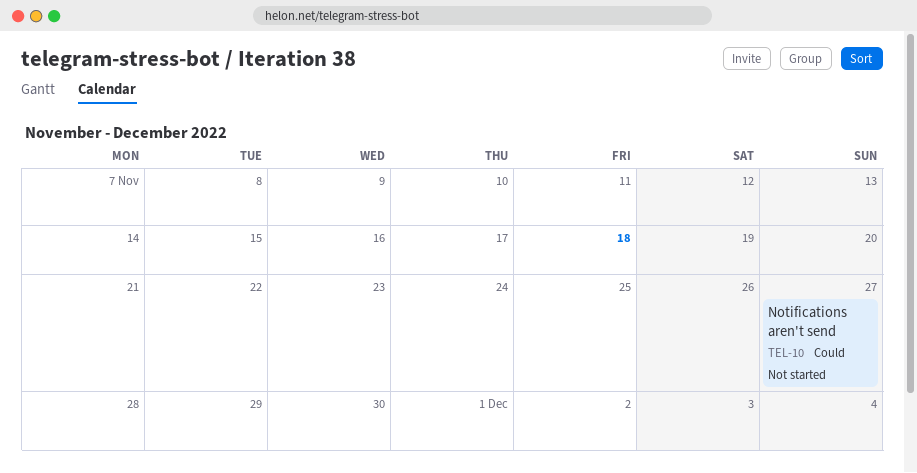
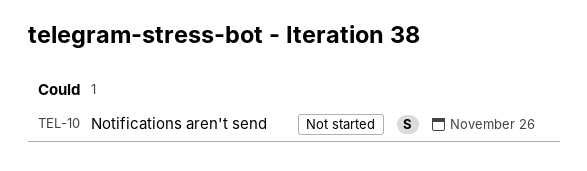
TEL-10, due: Nov 27 -> Nov 26

